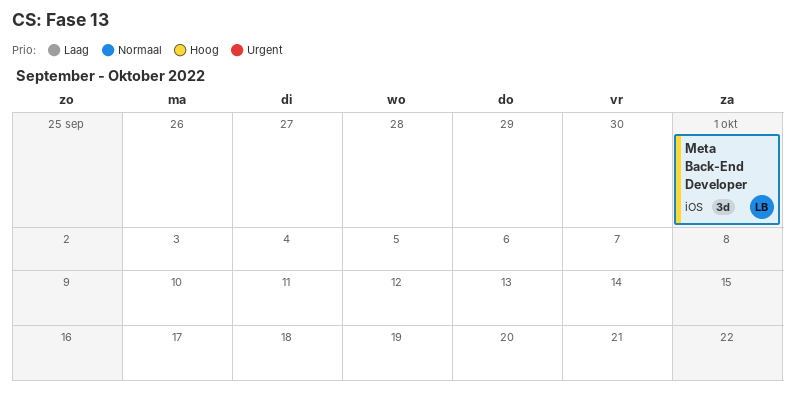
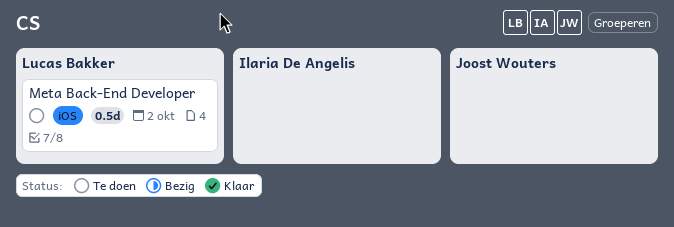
Meta Back-End Developer, estimate: 3d -> 0.5d
Meta Back-End Developer, due: Oct 1 -> Oct 2

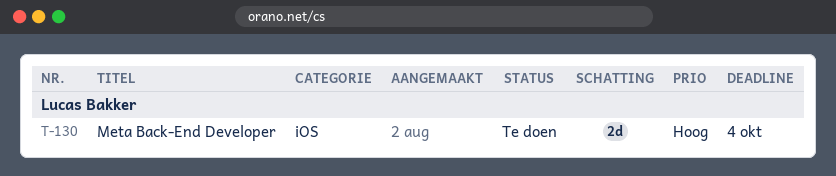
Meta Back-End Developer, estimate: 0.5d -> 2d
Meta Back-End Developer, due: Oct 2 -> Oct 4

